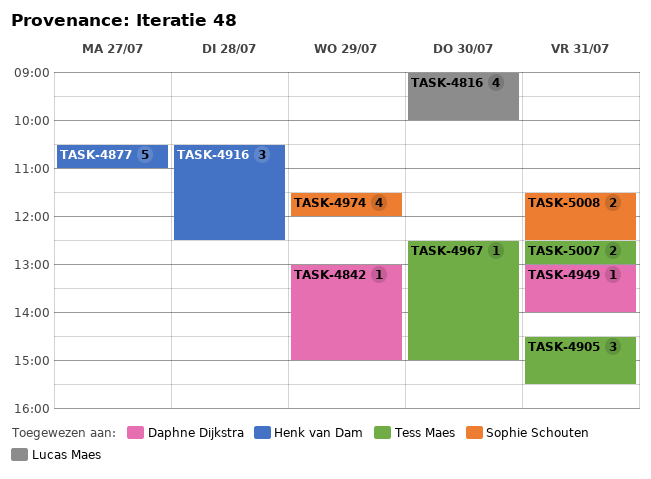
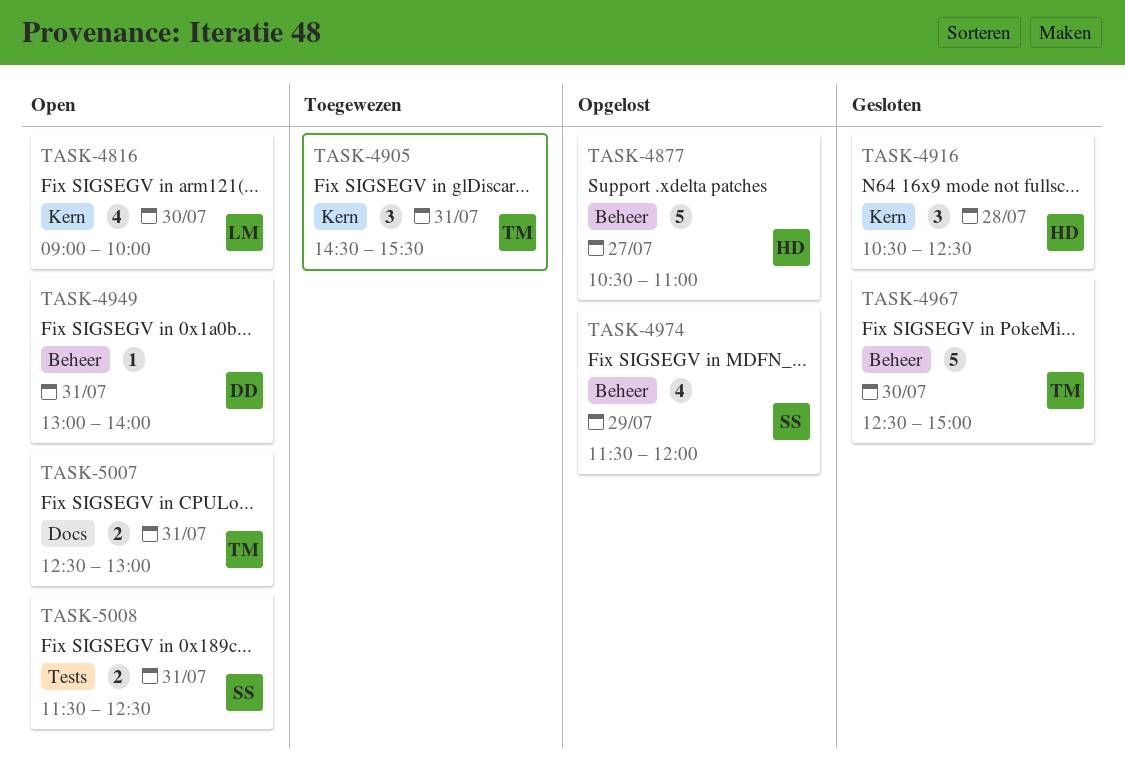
TASK-4842: present -> none
TASK-4967, estimate: 1 -> 5

